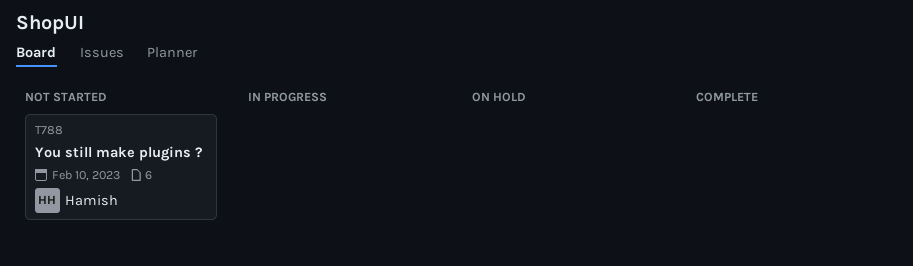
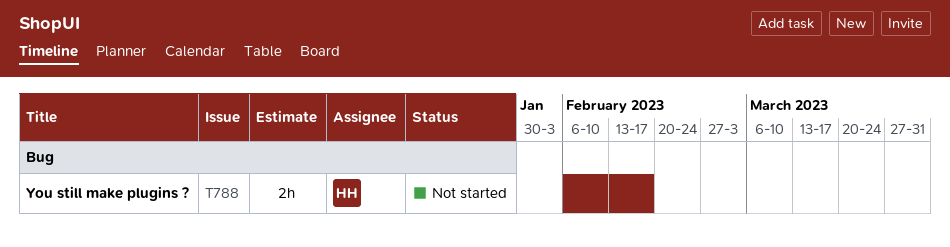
T788, due: Feb 10 -> Feb 17

